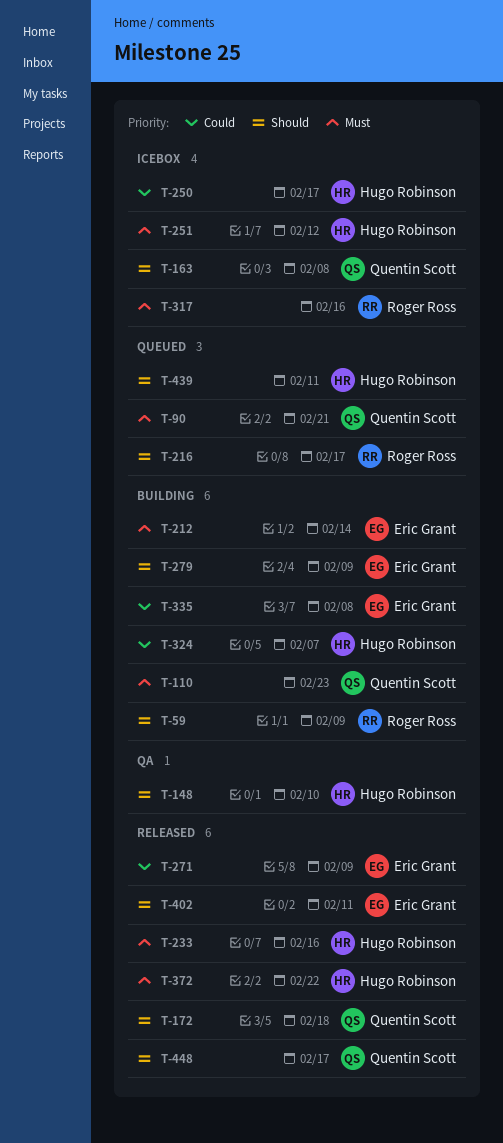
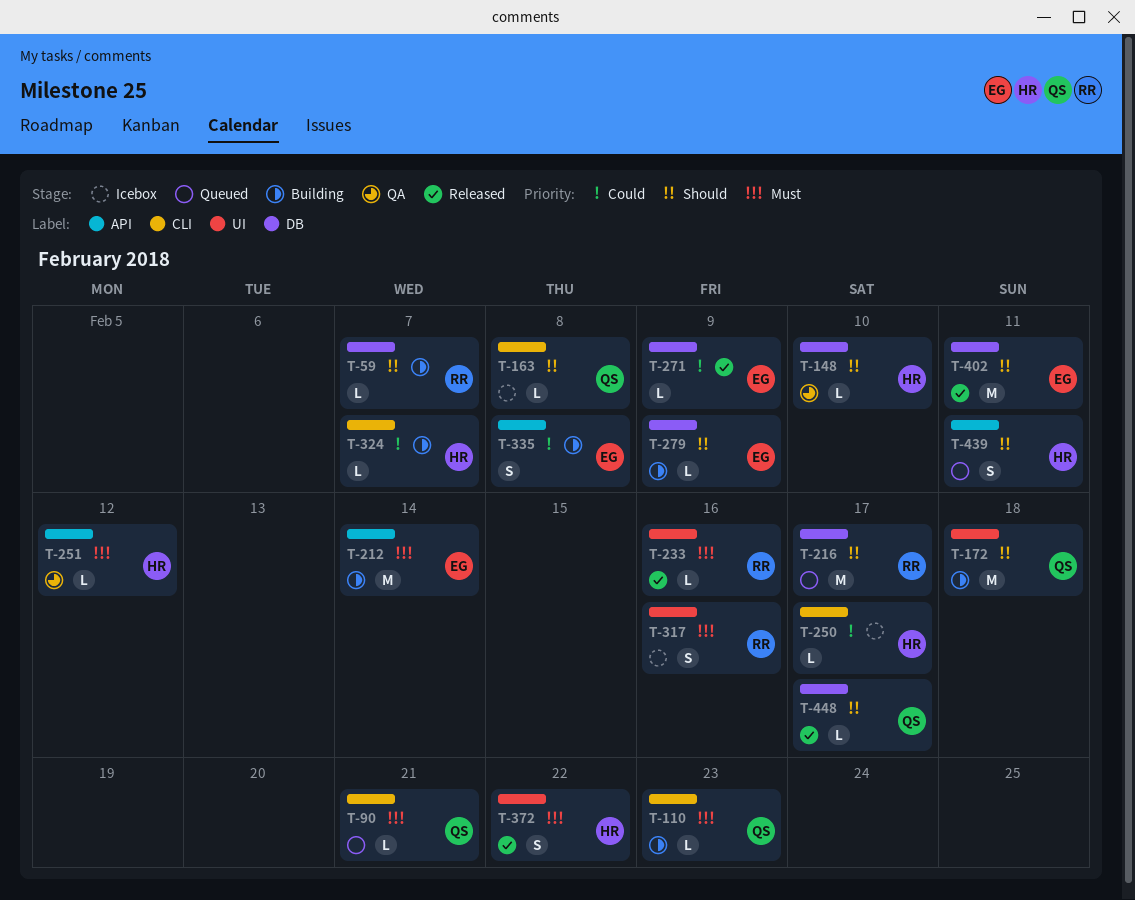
T-59, due: Feb 9 -> Feb 7
T-172, status: Released -> Building
T-233, owner: Hugo Robinson -> Roger Ross
T-251, status: Icebox -> QA

